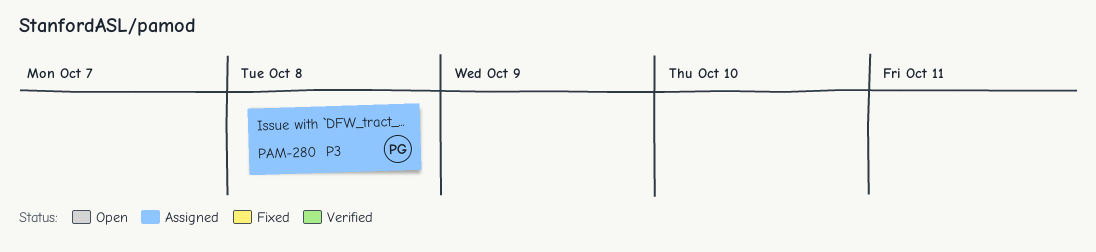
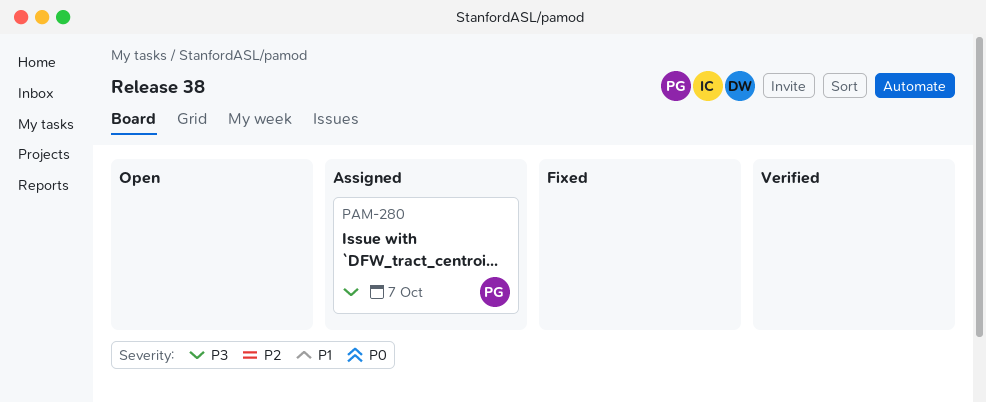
PAM-280, due: Oct 8 -> Oct 7

